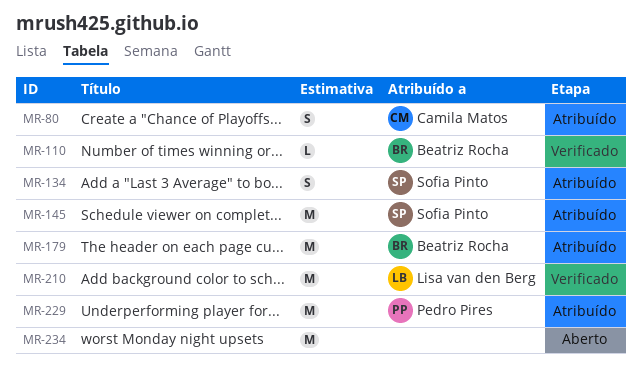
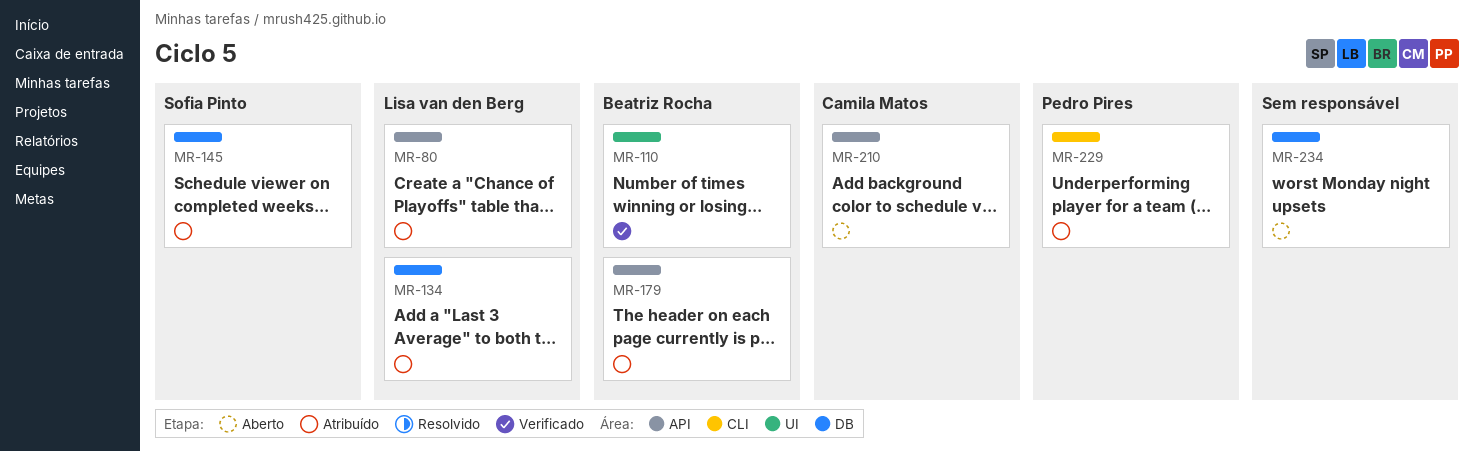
MR-80, owner: Camila Matos -> Lisa van den Berg
MR-134, owner: Sofia Pinto -> Lisa van den Berg
MR-210, status: Verificado -> Aberto
MR-210, owner: Lisa van den Berg -> Camila Matos

